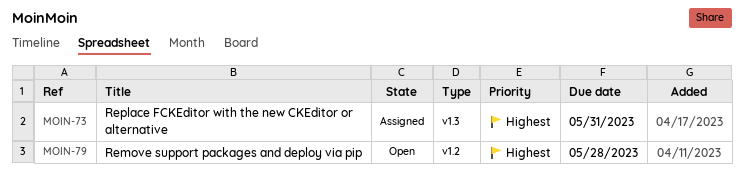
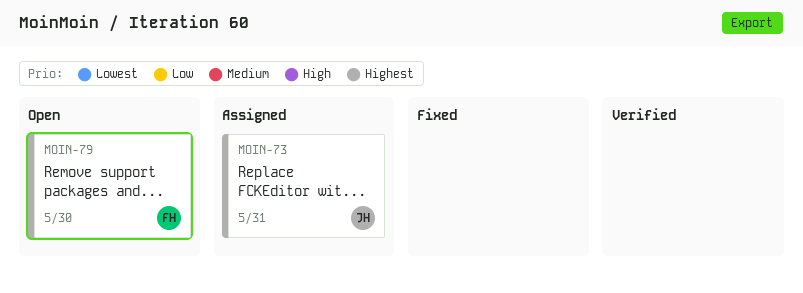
MOIN-79, due: May 28 -> May 30

